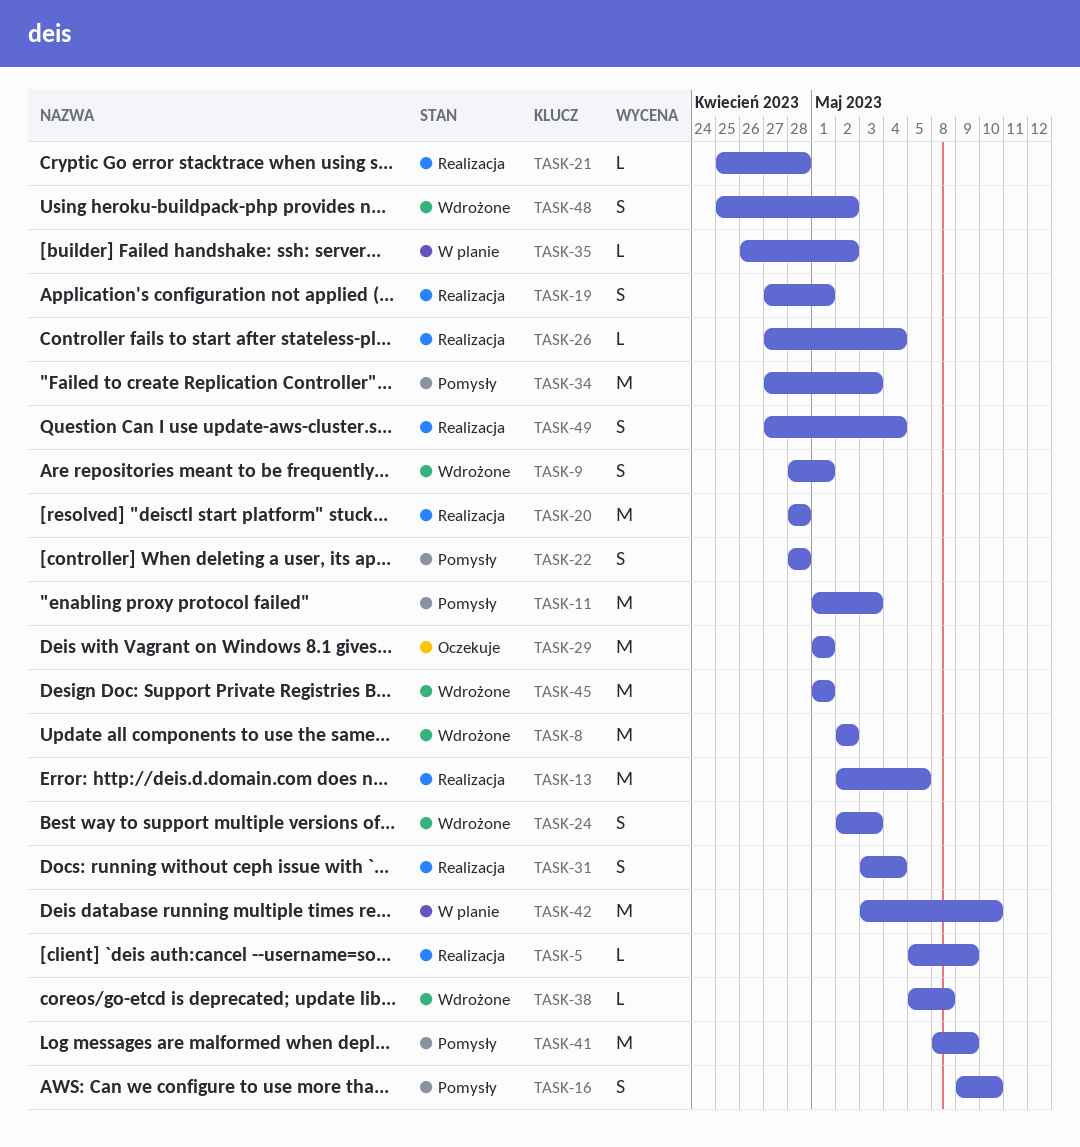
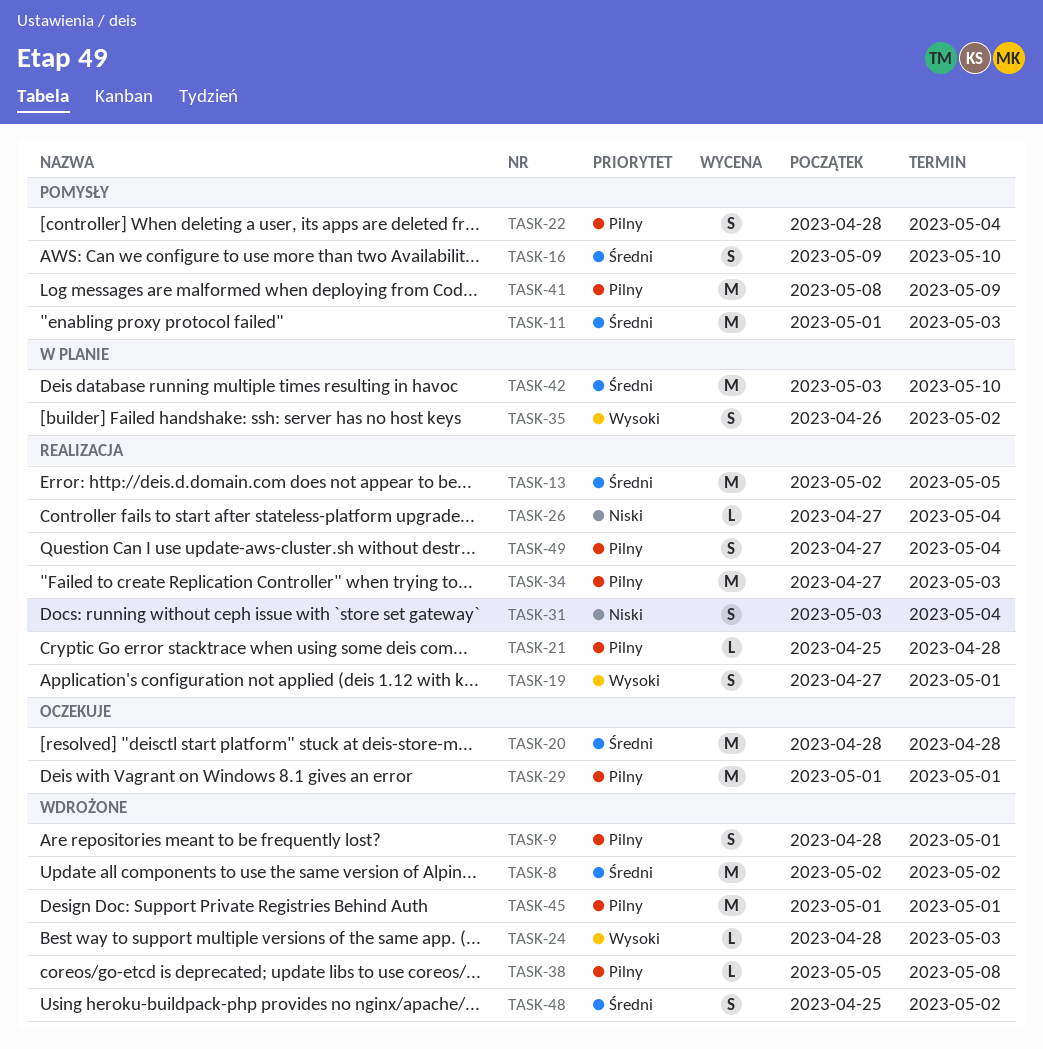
TASK-5: present -> none
TASK-20, status: Realizacja -> Oczekuje
TASK-22, due: Apr 28 -> May 4
TASK-24, estimate: S -> L
TASK-24, start: May 2 -> Apr 28
TASK-34, status: Pomysły -> Realizacja
TASK-35, estimate: L -> S

